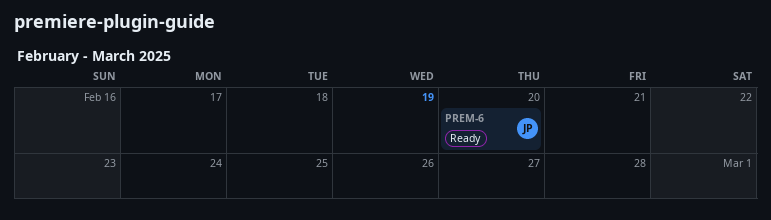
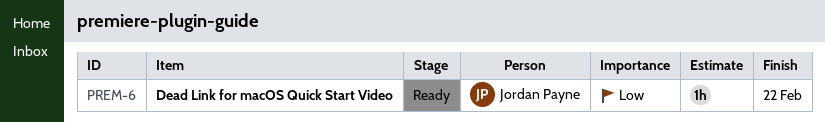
PREM-6, due: Feb 20 -> Feb 22

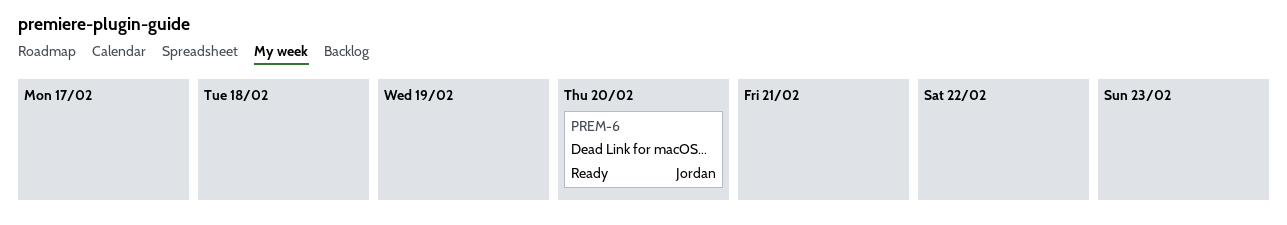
PREM-6, due: Feb 22 -> Feb 20

